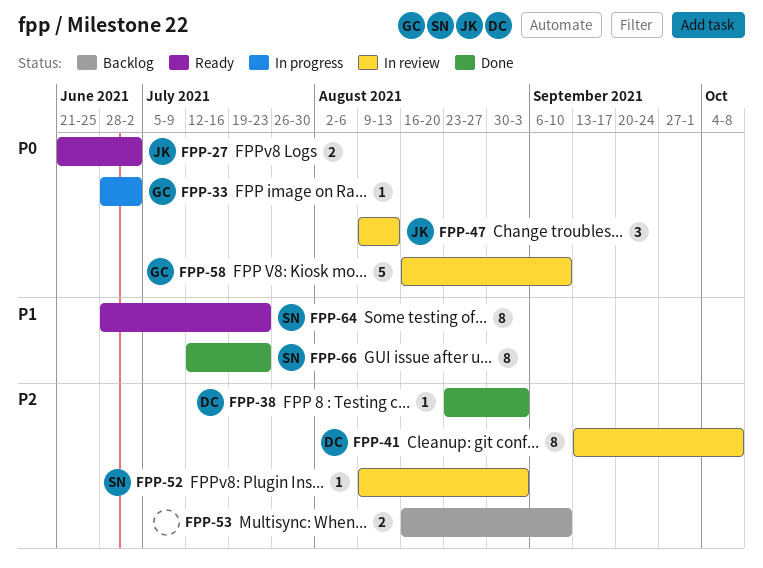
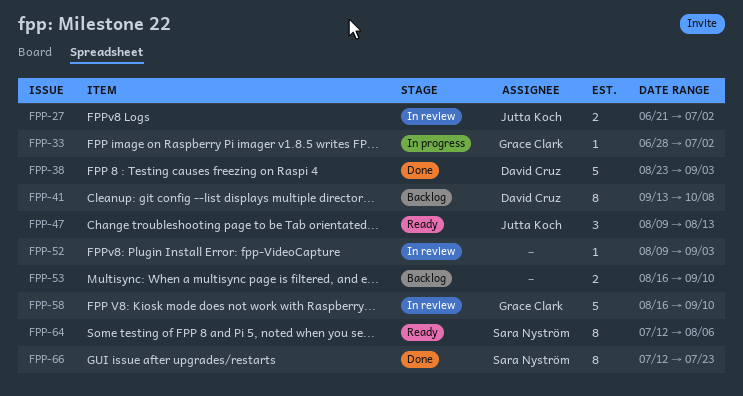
FPP-27, status: Ready -> In review
FPP-38, estimate: 1 -> 5
FPP-41, status: In review -> Backlog
FPP-47, status: In review -> Ready
FPP-52, owner: Sara Nyström -> none
FPP-64, start: Jun 28 -> Jul 12
FPP-64, due: Jul 23 -> Aug 6

